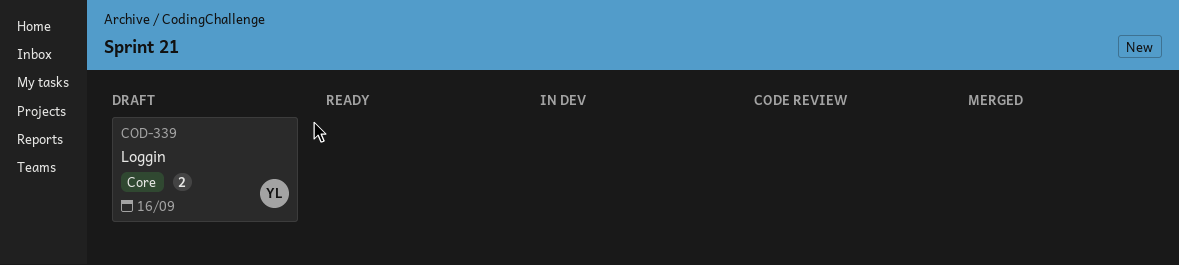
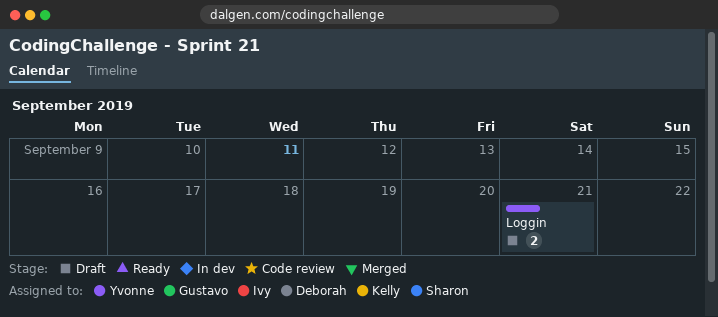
Loggin, due: Sep 16 -> Sep 21

